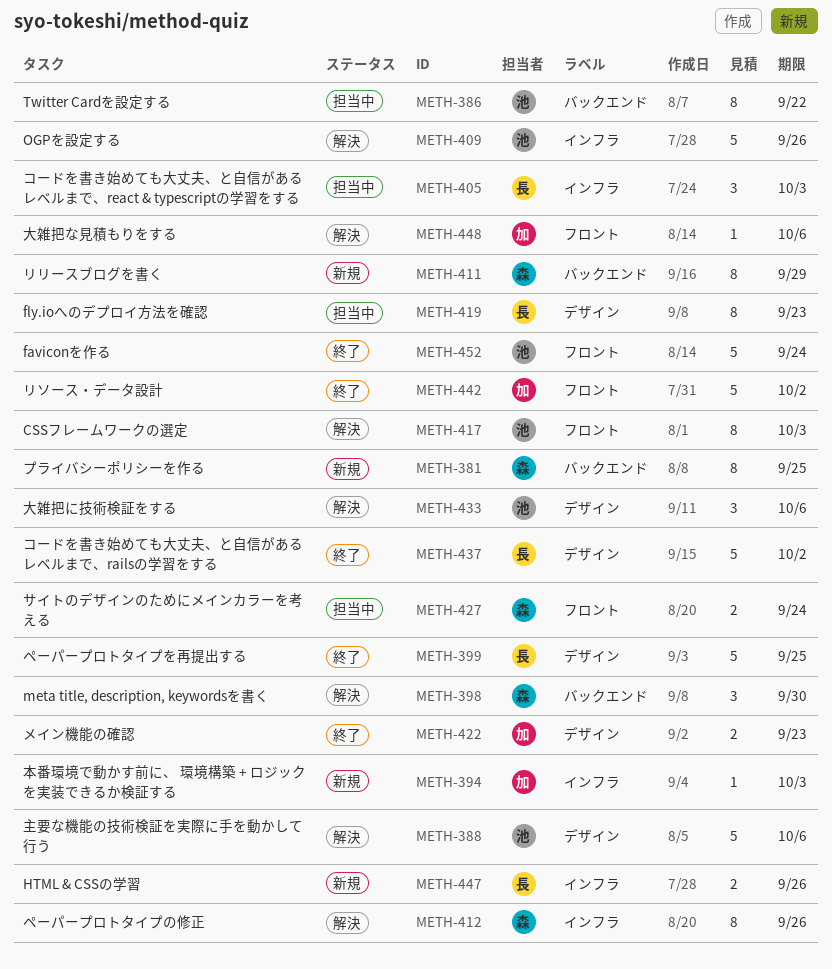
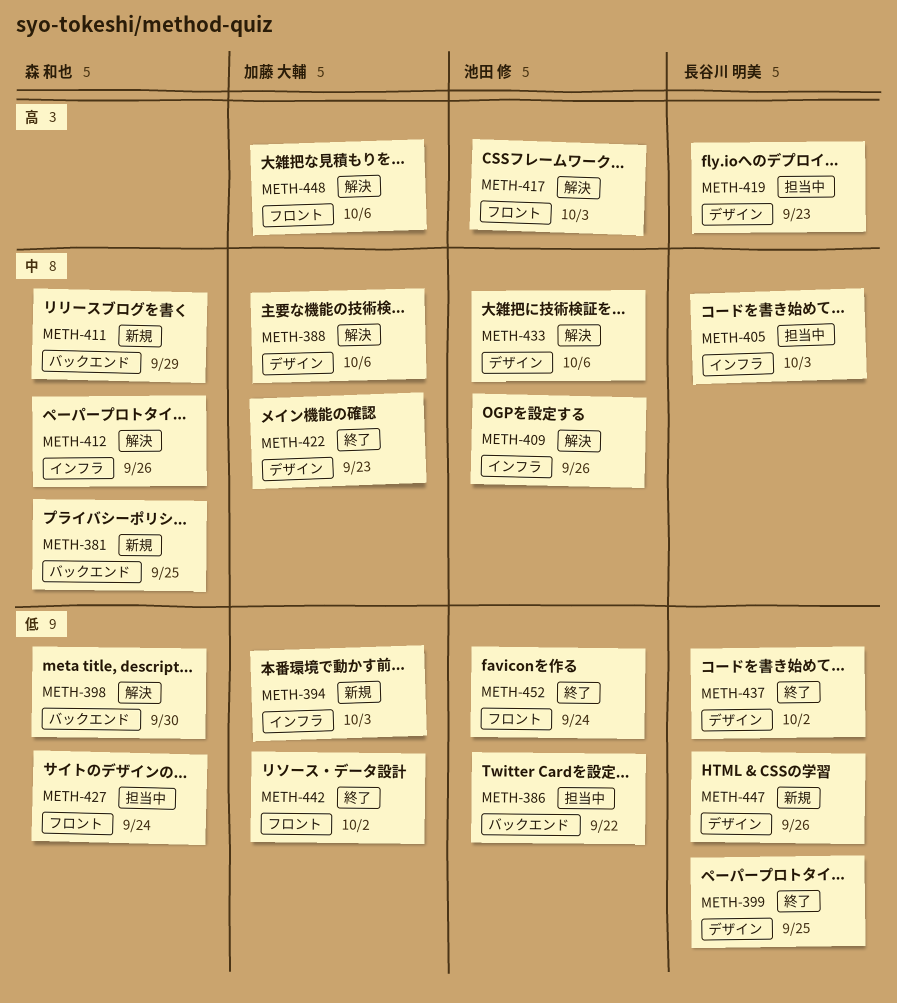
METH-388, owner: 池田 修 -> 加藤 大輔
METH-447, label: インフラ -> デザイン

